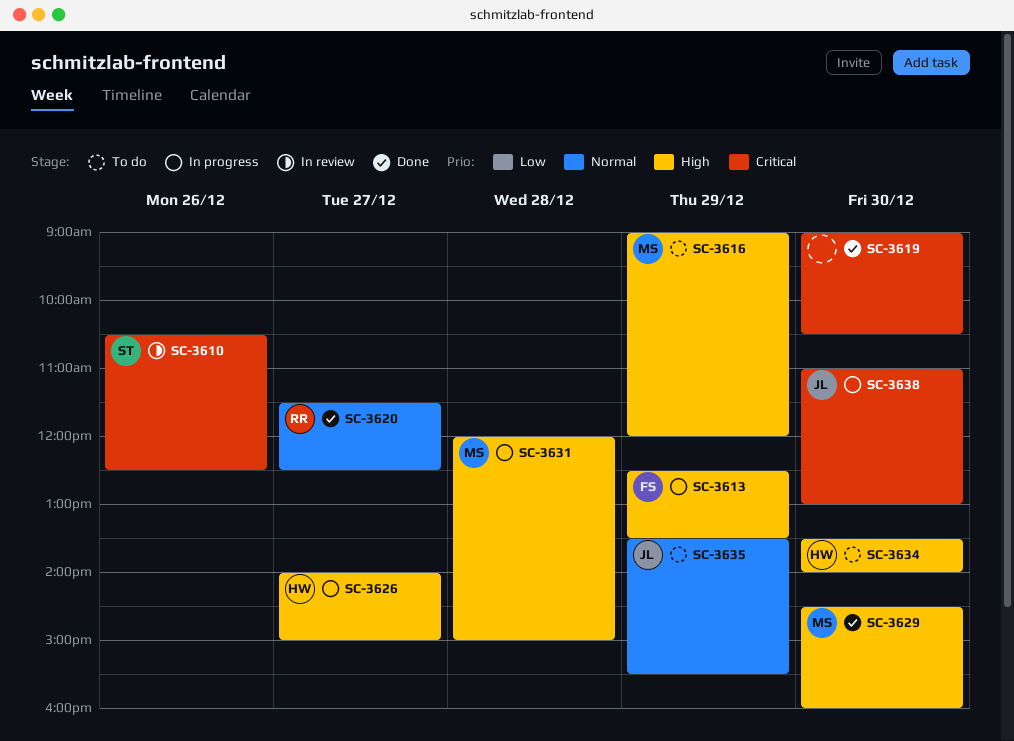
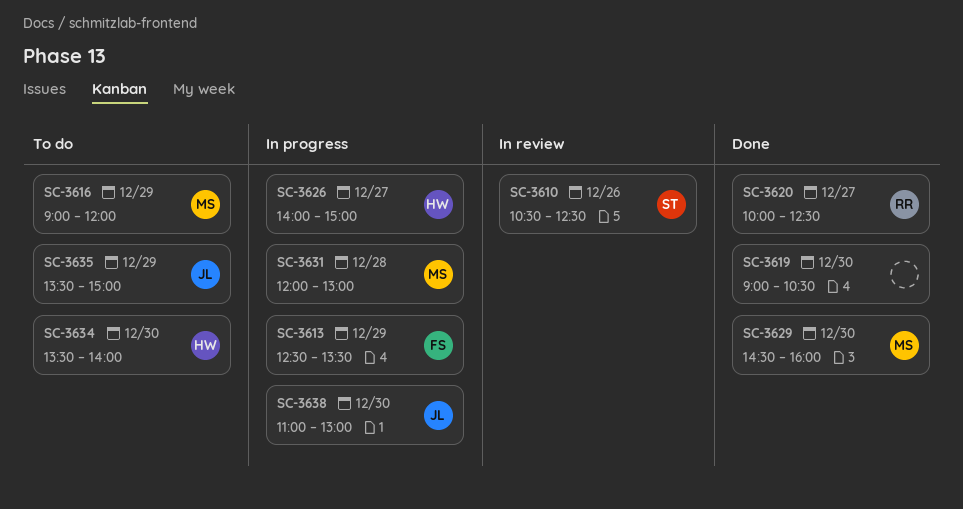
SC-3620, begins: 11:30 -> 10:00
SC-3631, ends: 15:00 -> 13:00
SC-3635, ends: 15:30 -> 15:00

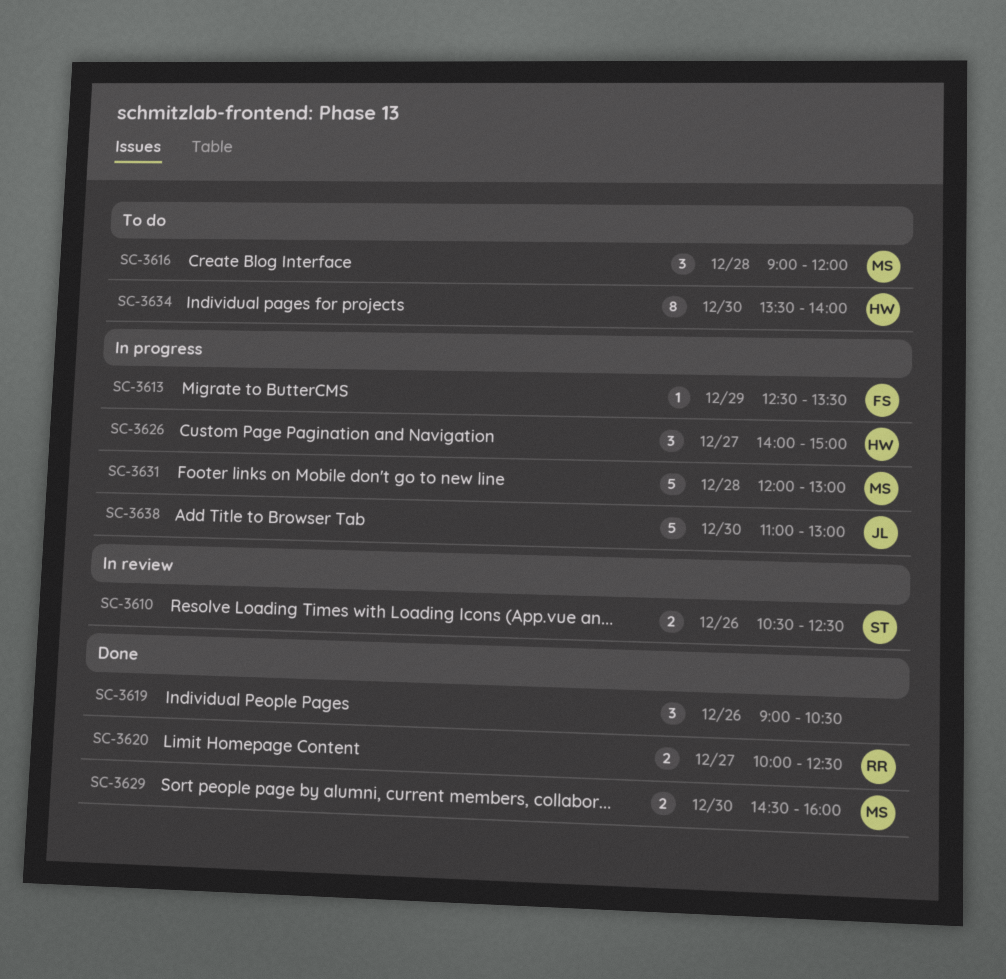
SC-3616, day: Dec 29 -> Dec 28
SC-3619, day: Dec 30 -> Dec 26
SC-3635: present -> none

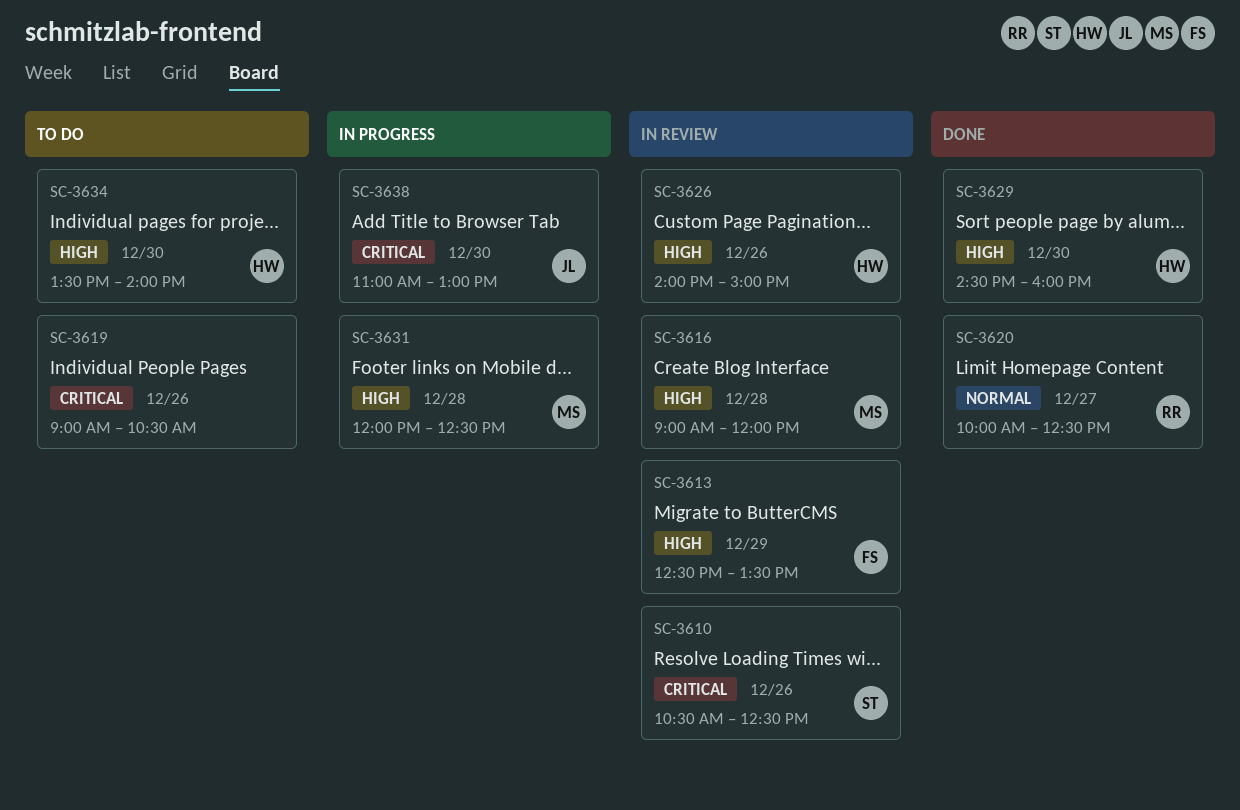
SC-3613, status: In progress -> In review
SC-3616, status: To do -> In review
SC-3619, status: Done -> To do
SC-3626, status: In progress -> In review
SC-3626, day: Dec 27 -> Dec 26
SC-3629, owner: MS -> HW
SC-3631, ends: 13:00 -> 12:30

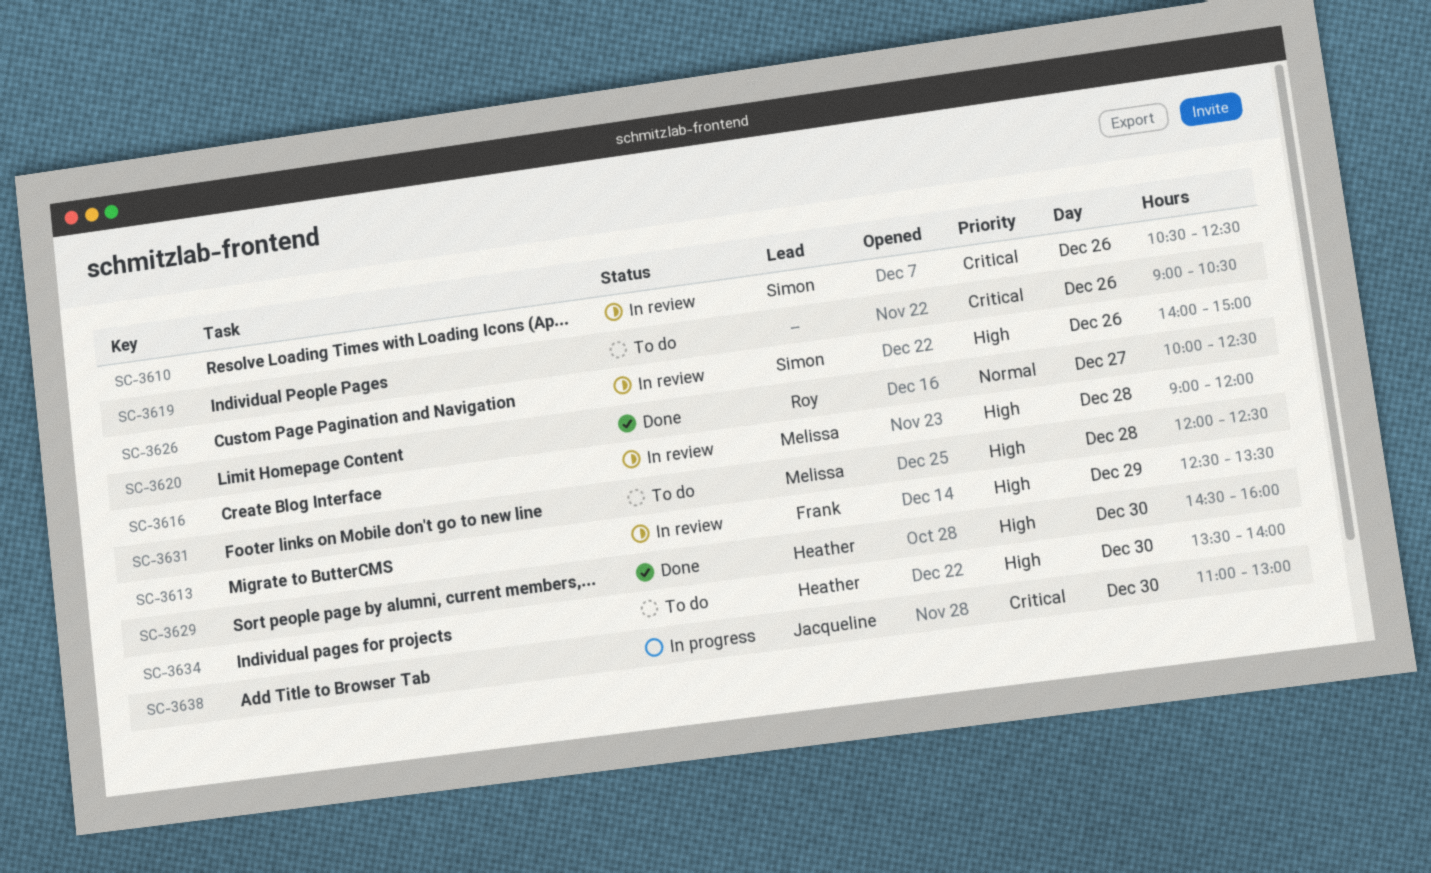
SC-3626, owner: Heather -> Simon
SC-3631, status: In progress -> To do

